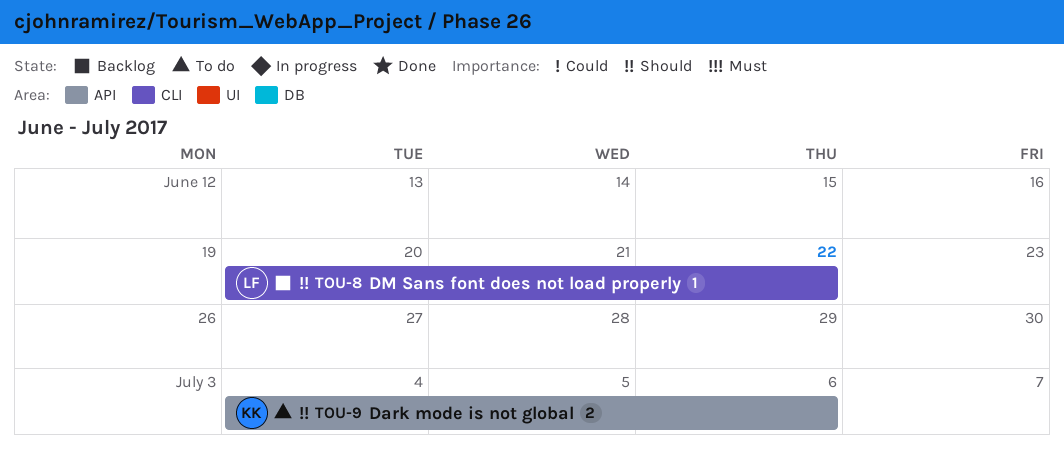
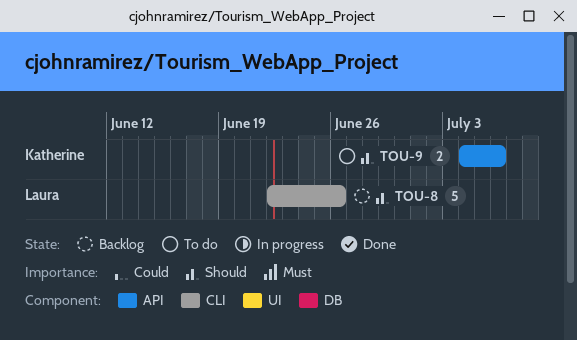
TOU-8, estimate: 1 -> 5
TOU-8, start: Jun 20 -> Jun 22
TOU-8, due: Jun 22 -> Jun 26

